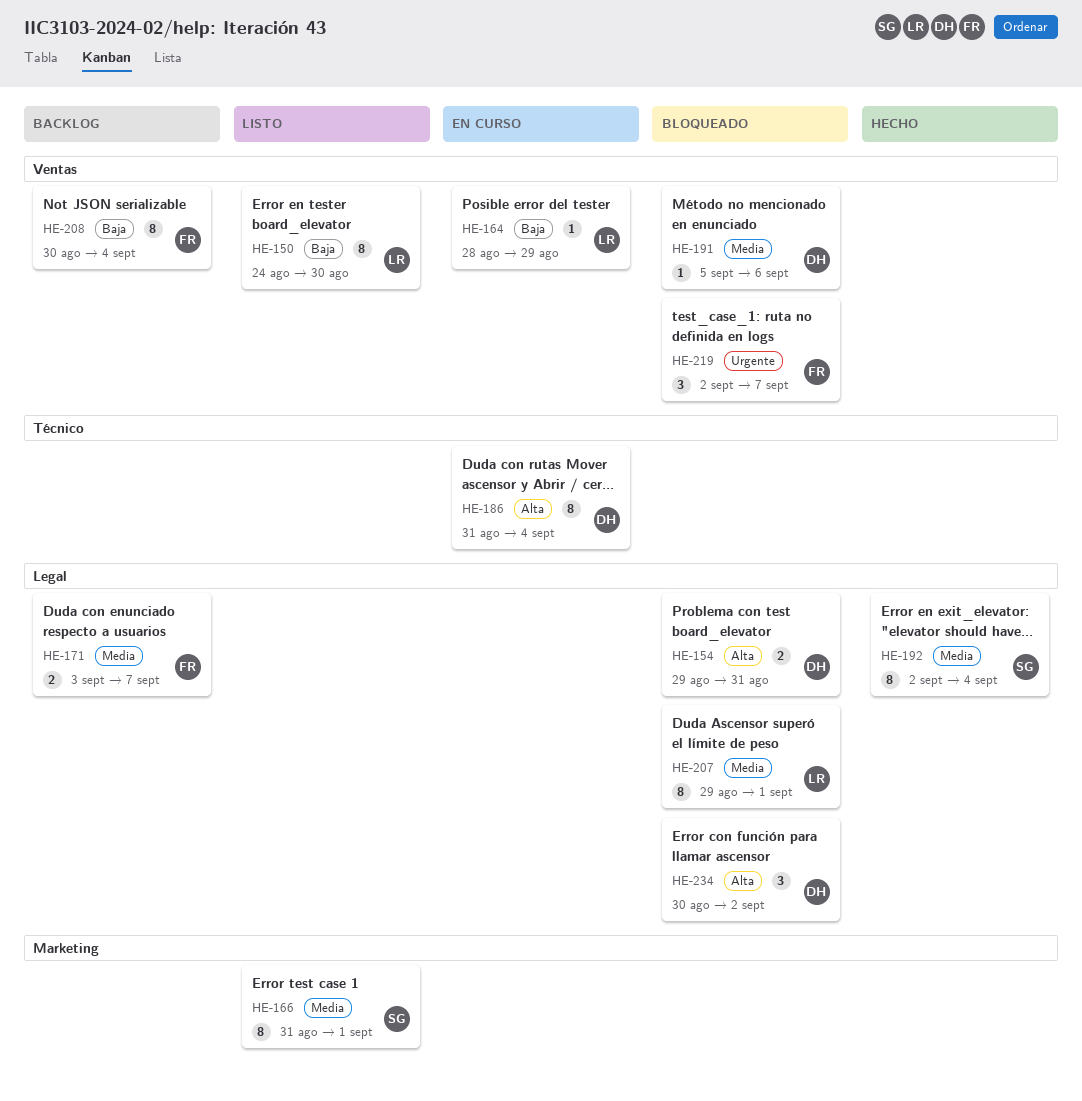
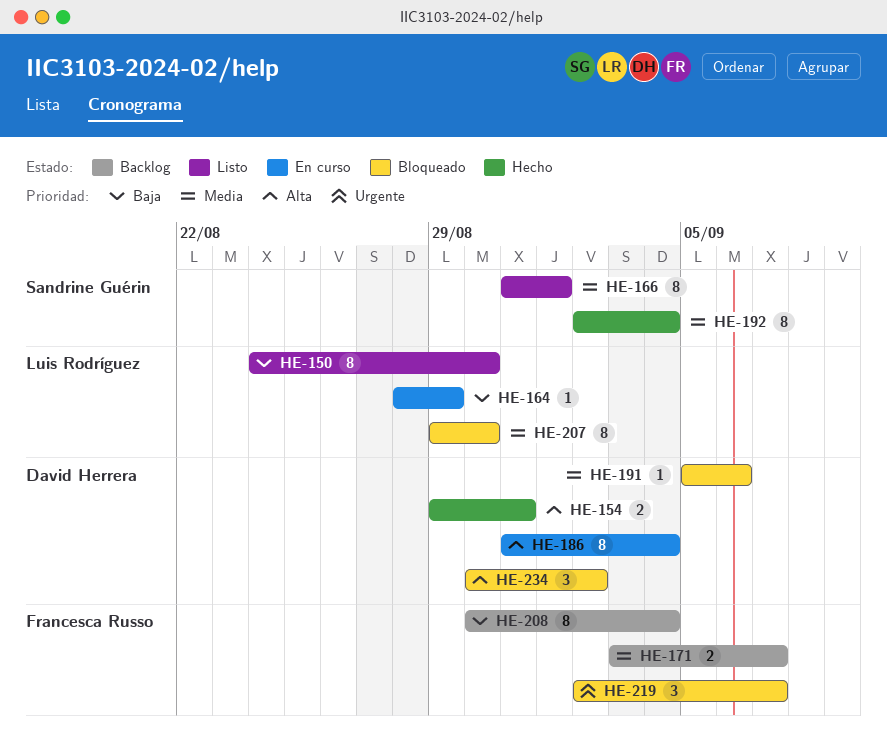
HE-154, status: Bloqueado -> Hecho
HE-207, due: Sep 1 -> Aug 30

